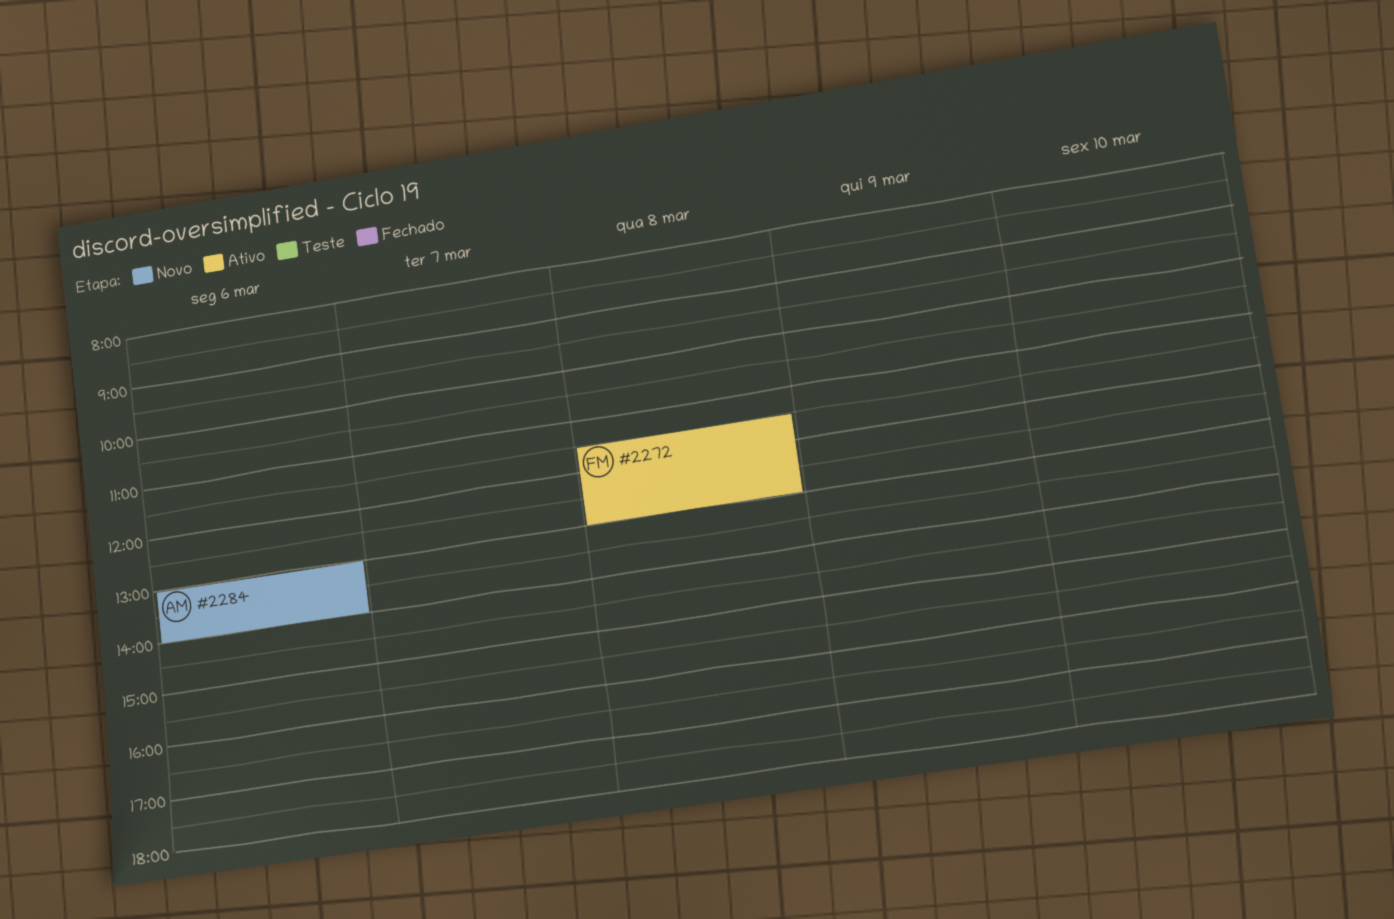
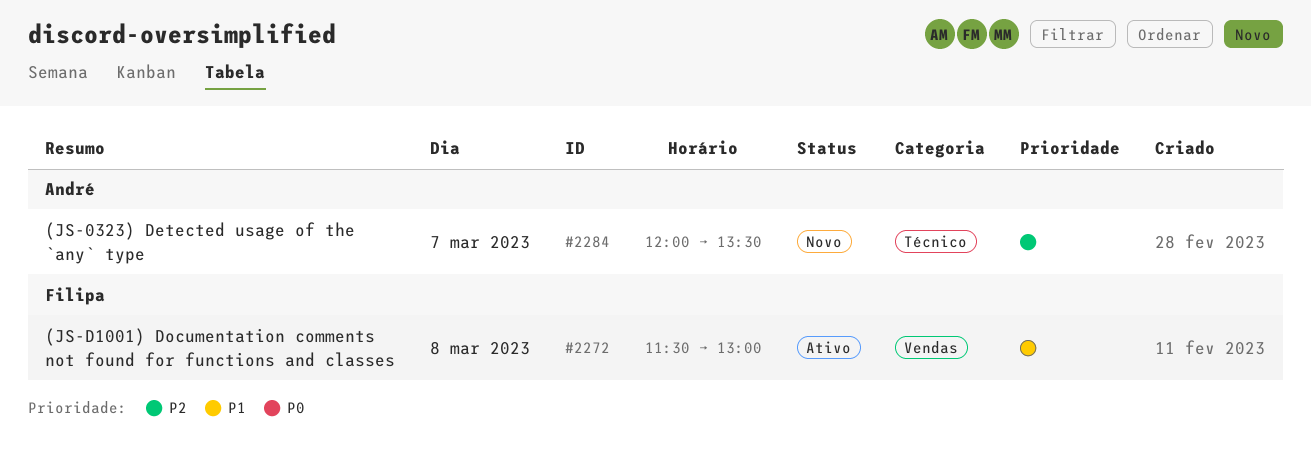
#2284, day: Mar 6 -> Mar 7
#2284, begins: 13:00 -> 12:00
#2284, ends: 14:00 -> 13:30

